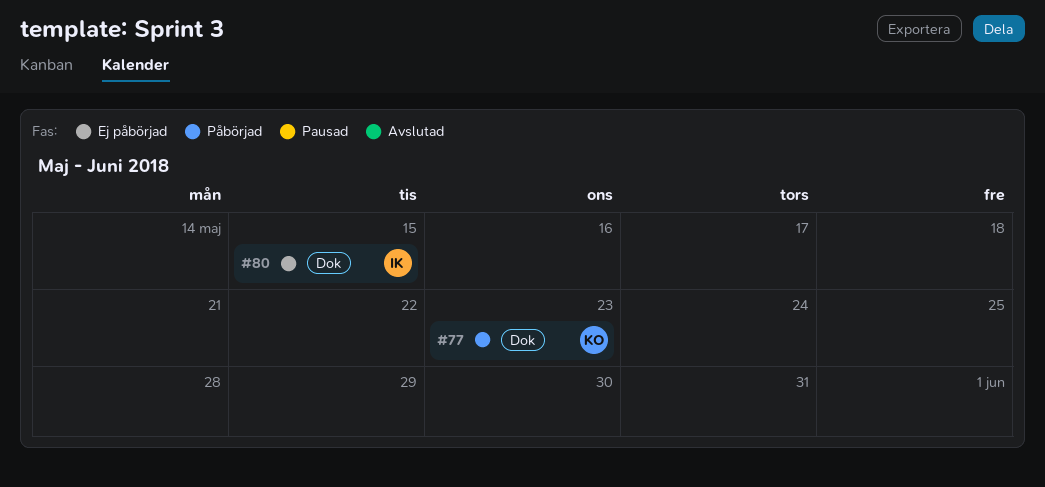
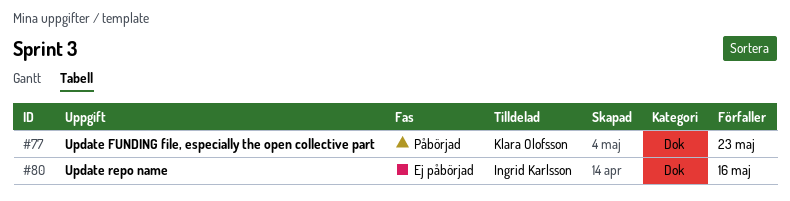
#80, due: May 15 -> May 16

